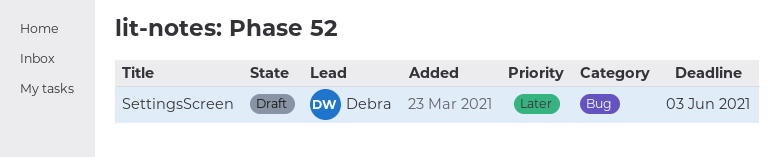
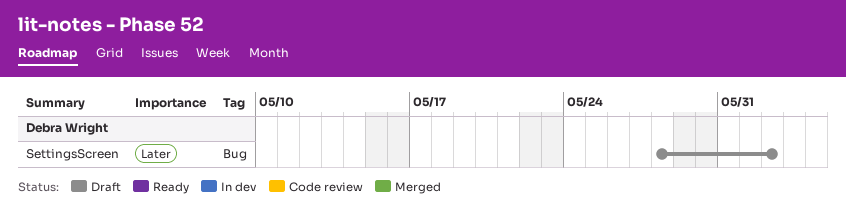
SettingsScreen, due: Jun 3 -> Jun 2

